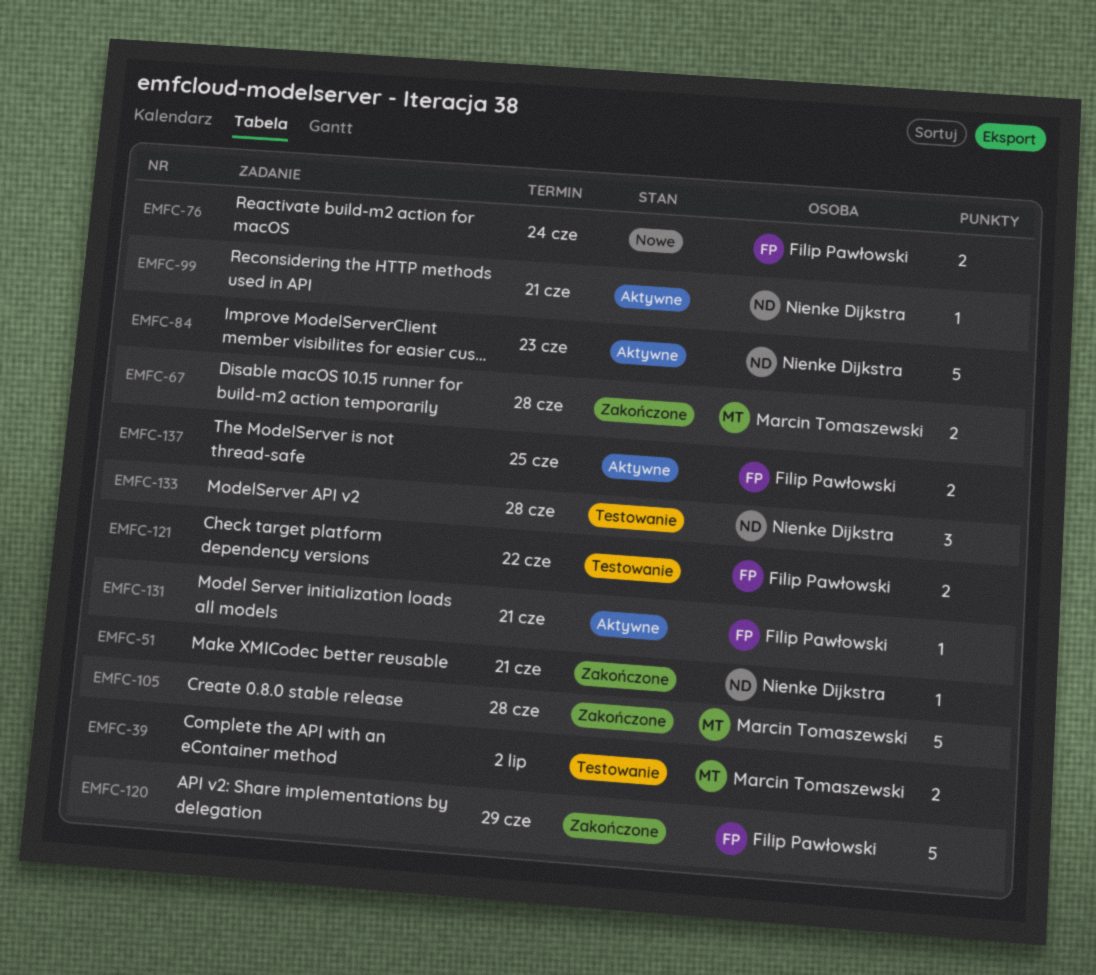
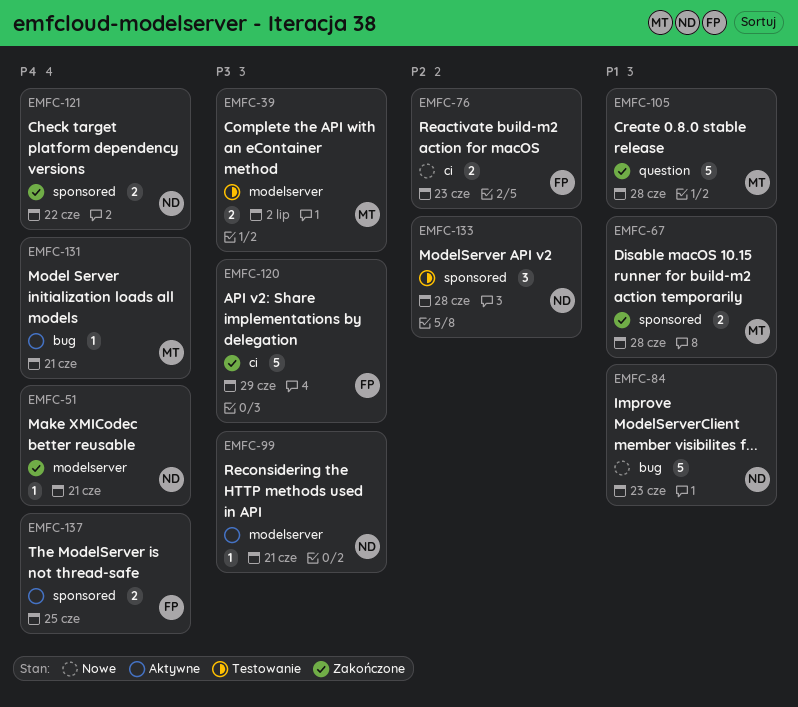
EMFC-76, due: Jun 24 -> Jun 23
EMFC-84, status: Aktywne -> Nowe
EMFC-121, status: Testowanie -> Zakończone
EMFC-121, owner: Filip Pawłowski -> Nienke Dijkstra
EMFC-131, owner: Filip Pawłowski -> Marcin Tomaszewski

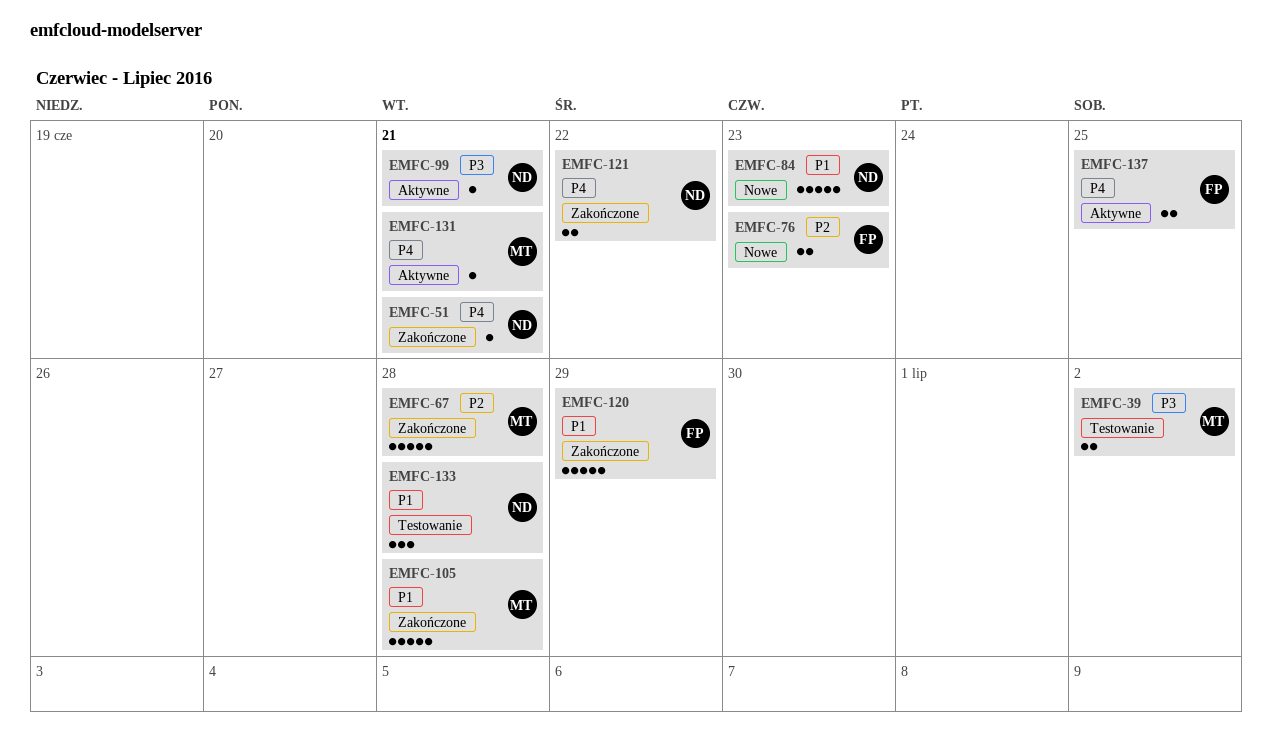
EMFC-67, priority: P1 -> P2
EMFC-67, estimate: 2 -> 5
EMFC-120, priority: P3 -> P1
EMFC-133, priority: P2 -> P1

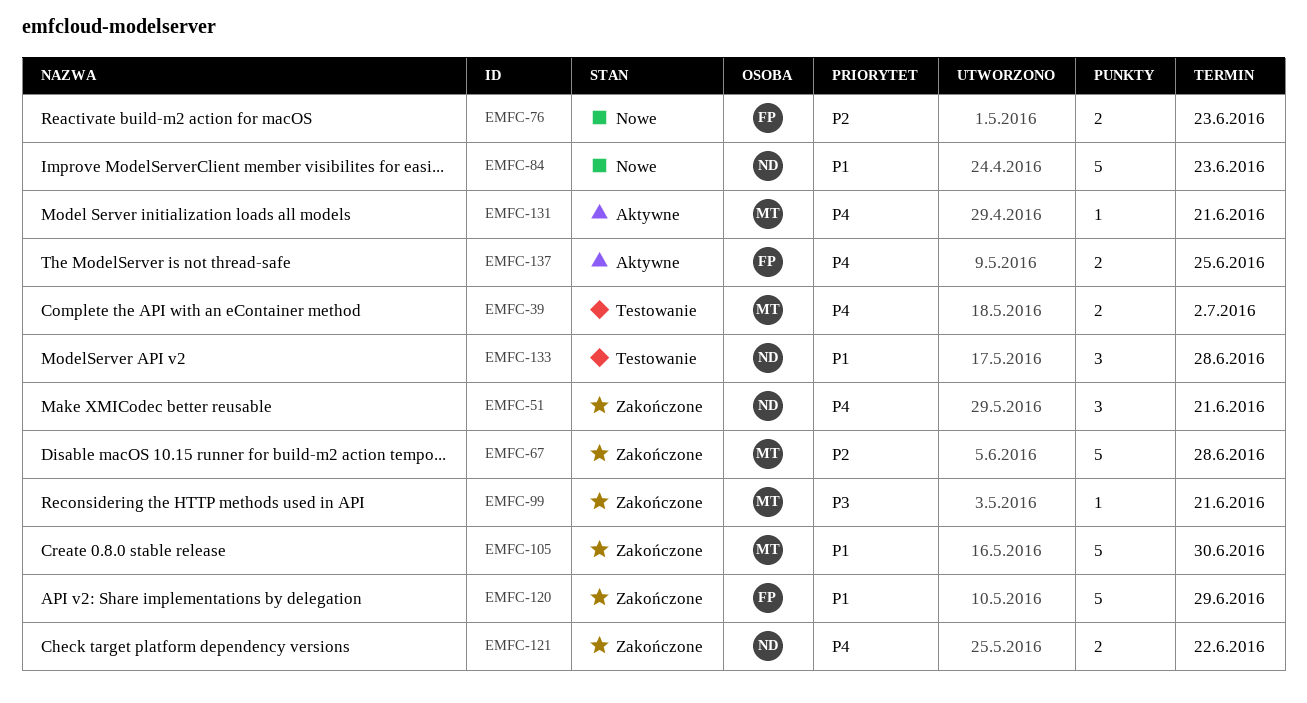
EMFC-39, priority: P3 -> P4
EMFC-51, estimate: 1 -> 3
EMFC-99, status: Aktywne -> Zakończone
EMFC-99, owner: ND -> MT
EMFC-105, due: Jun 28 -> Jun 30

